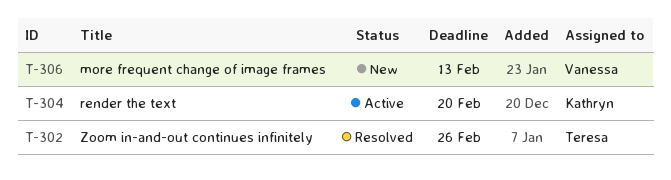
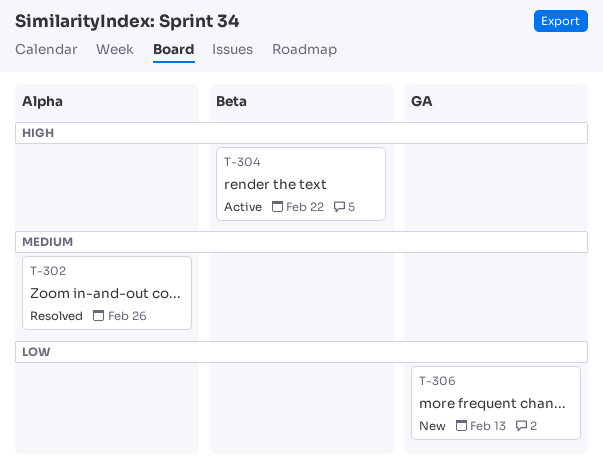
T-304, due: Feb 20 -> Feb 22

